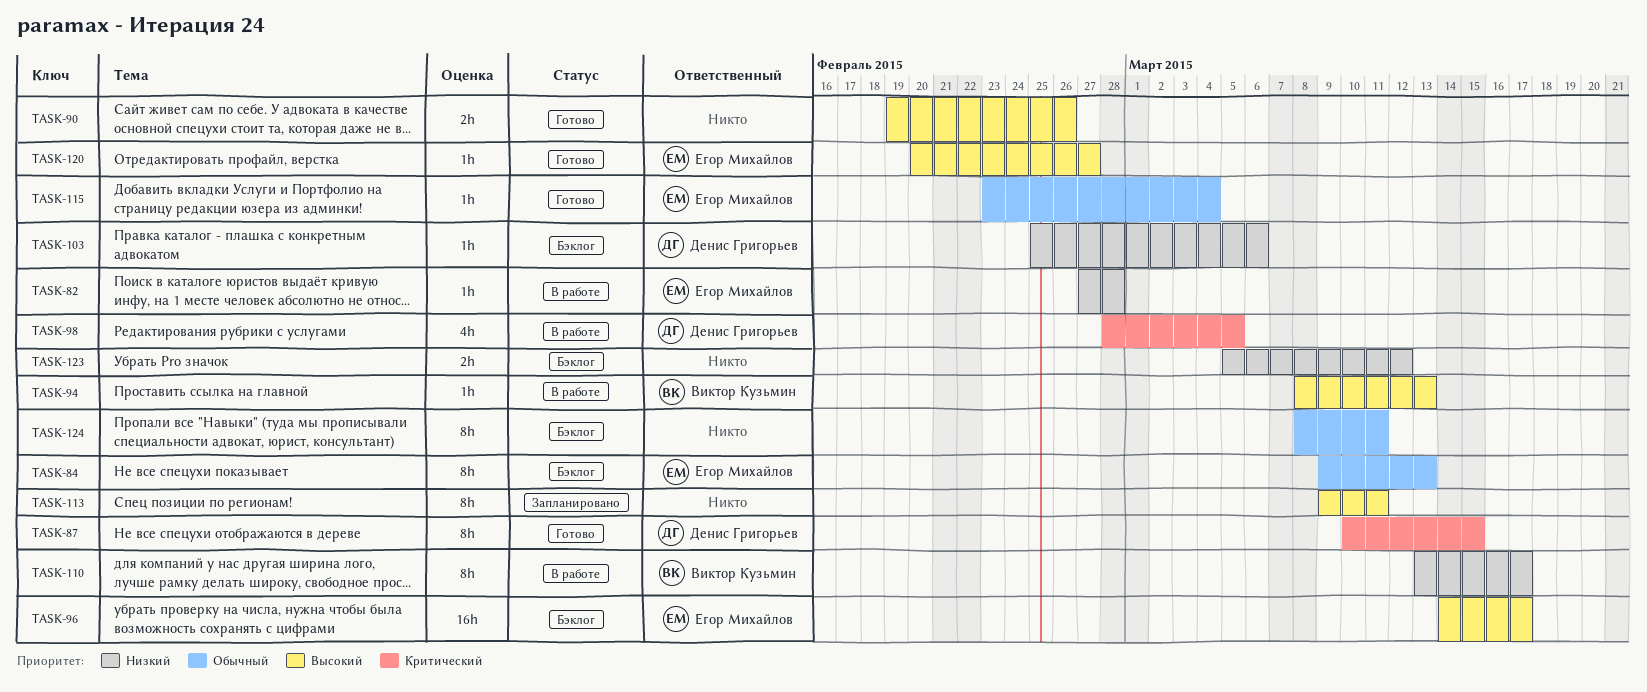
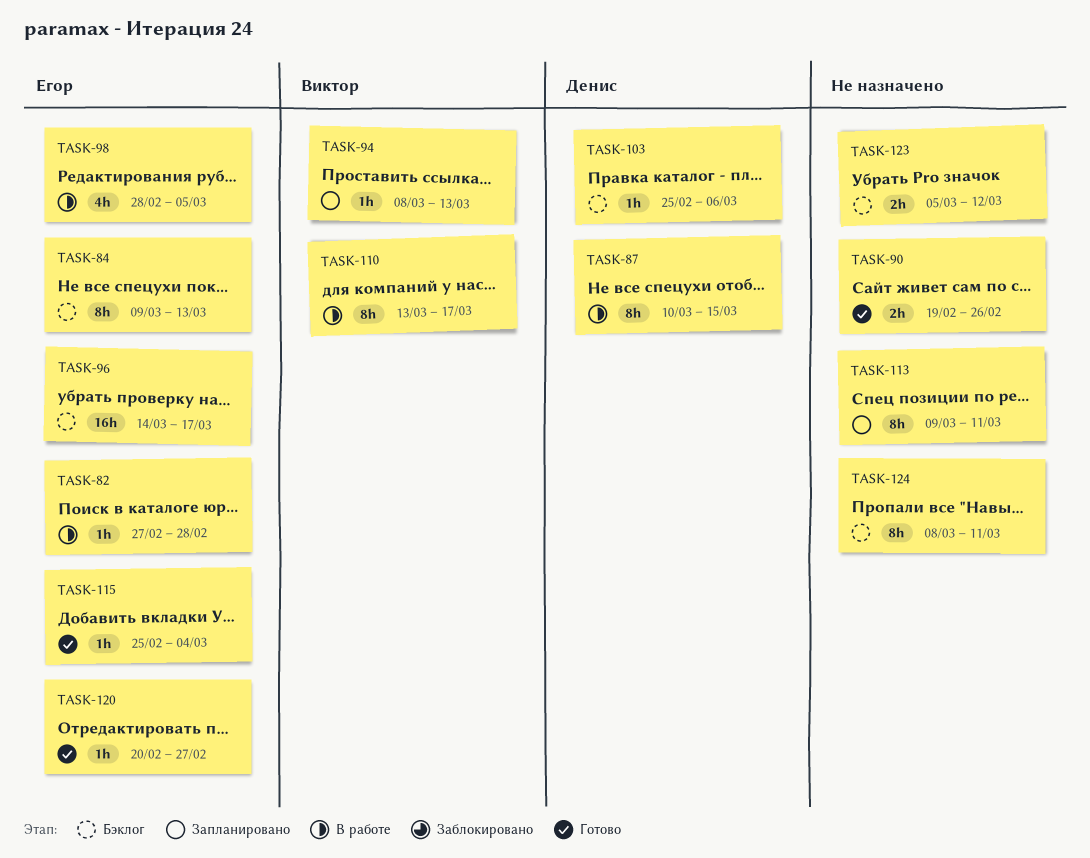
TASK-87, status: Готово -> В работе
TASK-94, status: В работе -> Запланировано
TASK-98, owner: Денис Григорьев -> Егор Михайлов
TASK-115, start: Feb 23 -> Feb 25

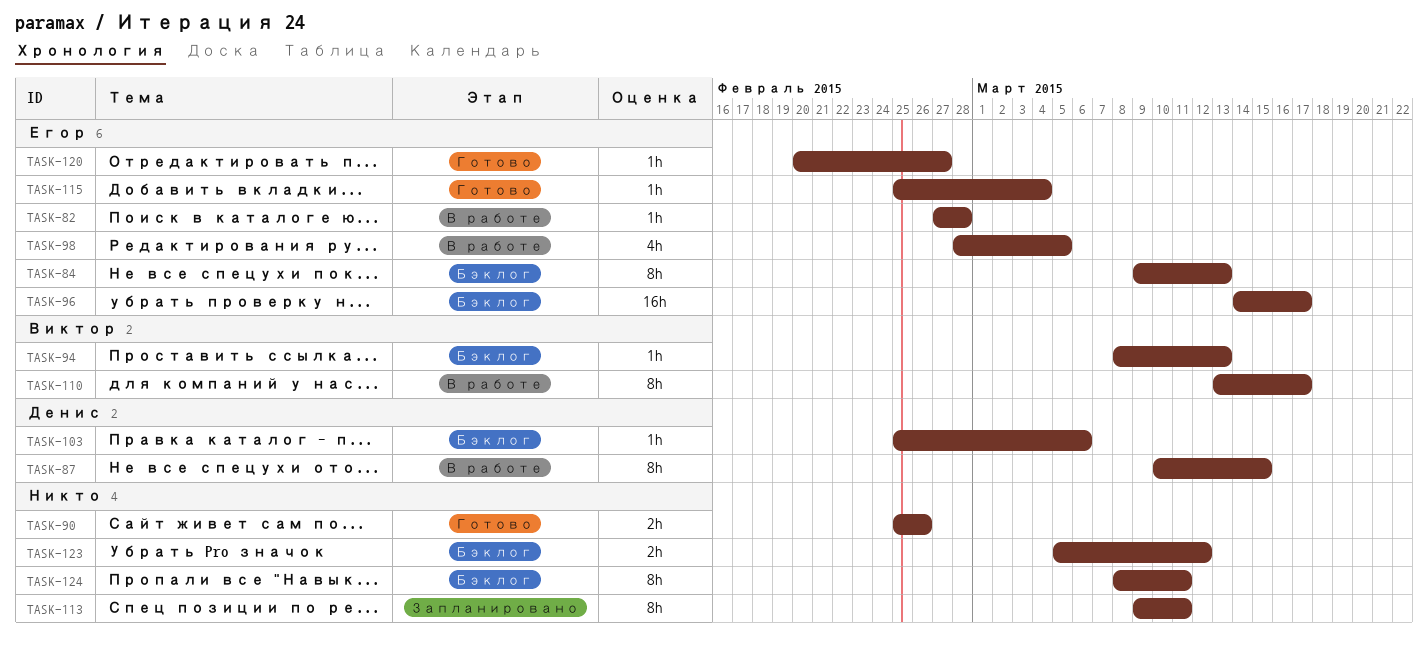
TASK-90, start: Feb 19 -> Feb 25
TASK-94, status: Запланировано -> Бэклог

